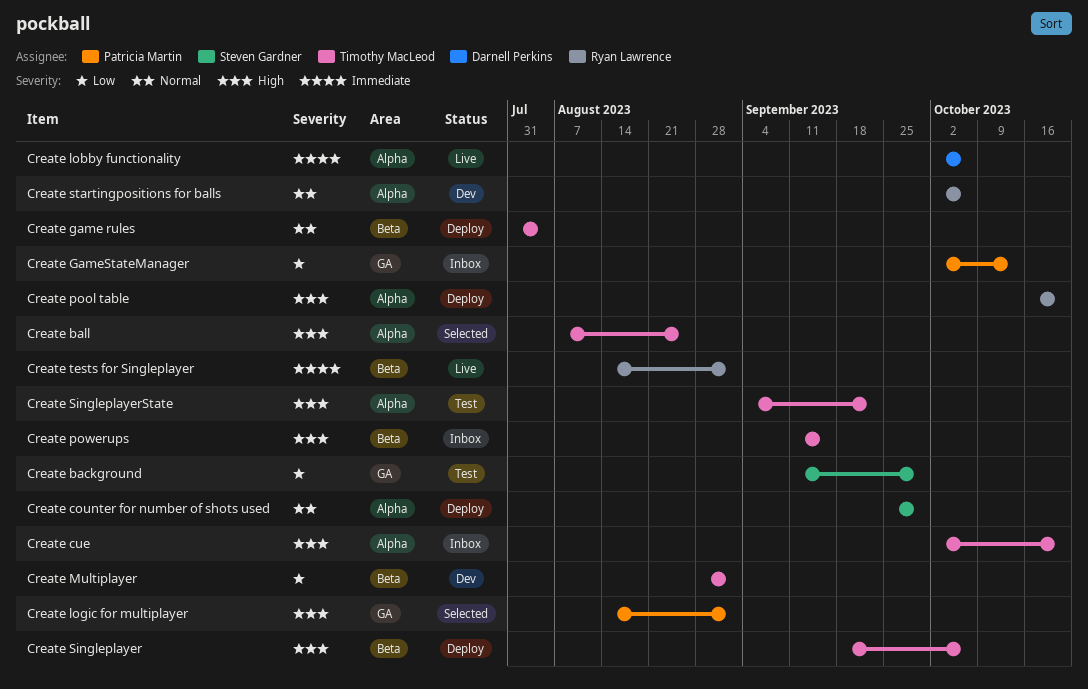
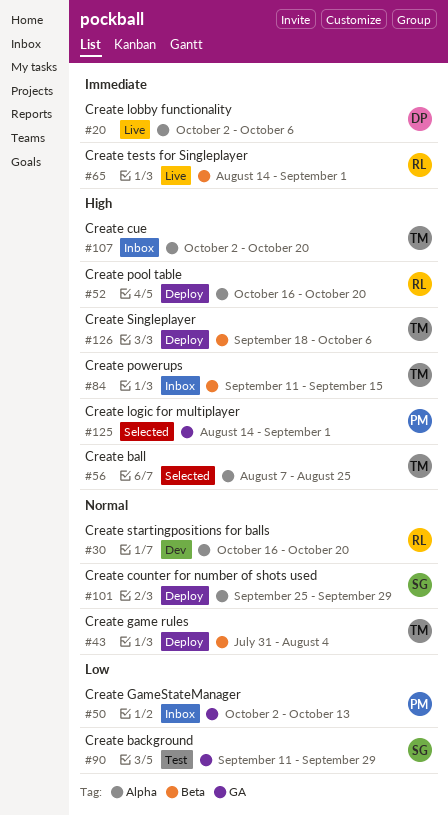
Create Multiplayer: present -> none
Create SingleplayerState: present -> none
Create startingpositions for balls, start: Oct 2 -> Oct 16
Create startingpositions for balls, due: Oct 6 -> Oct 20

